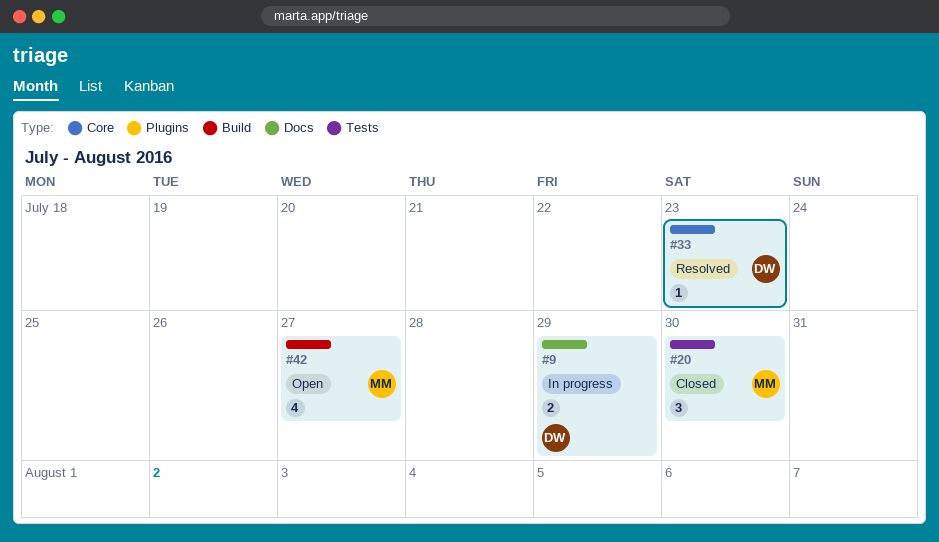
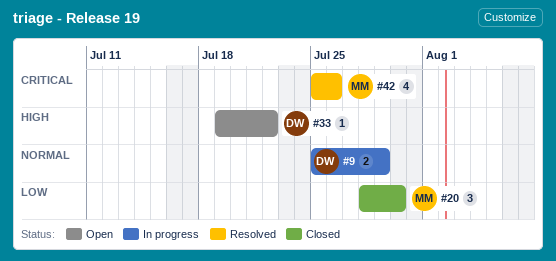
#33, status: Resolved -> Open
#33, due: Jul 23 -> Jul 22
#42, status: Open -> Resolved
#42, due: Jul 27 -> Jul 26

